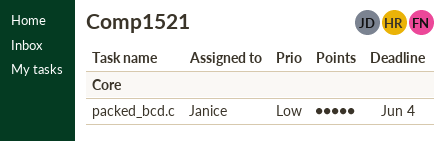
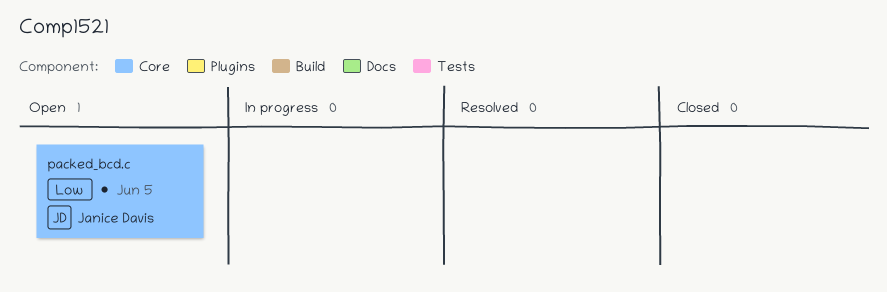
packed_bcd.c, estimate: 5 -> 1
packed_bcd.c, due: Jun 4 -> Jun 5

